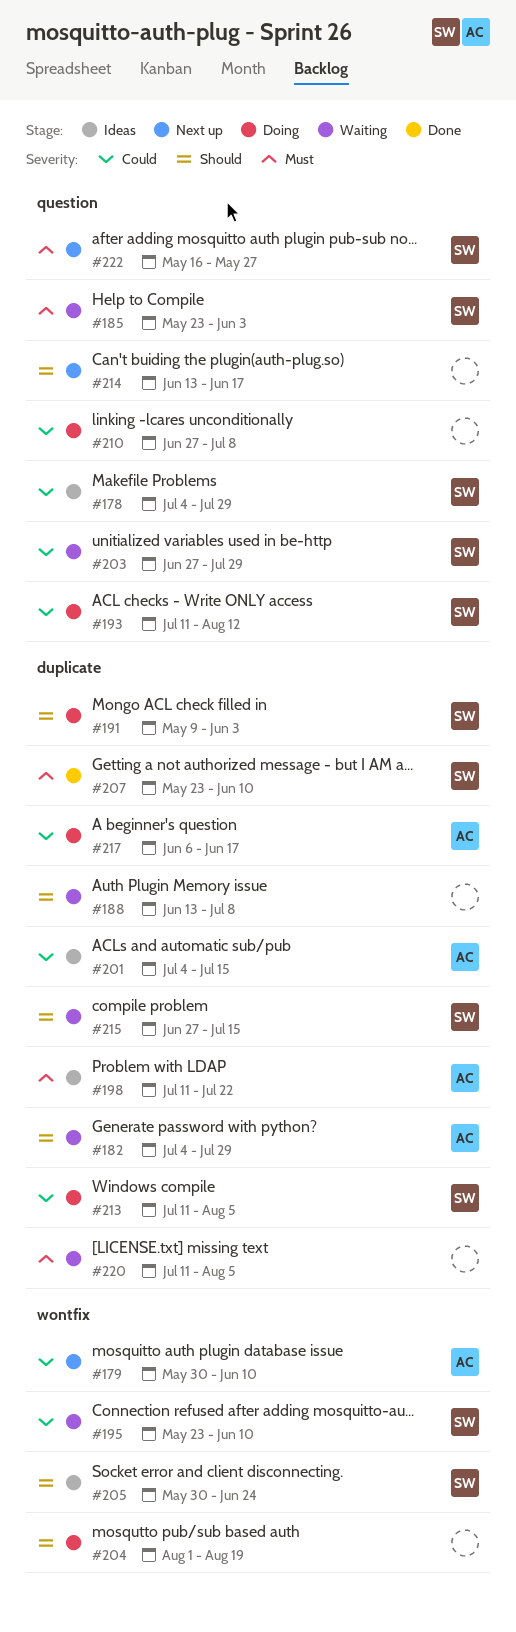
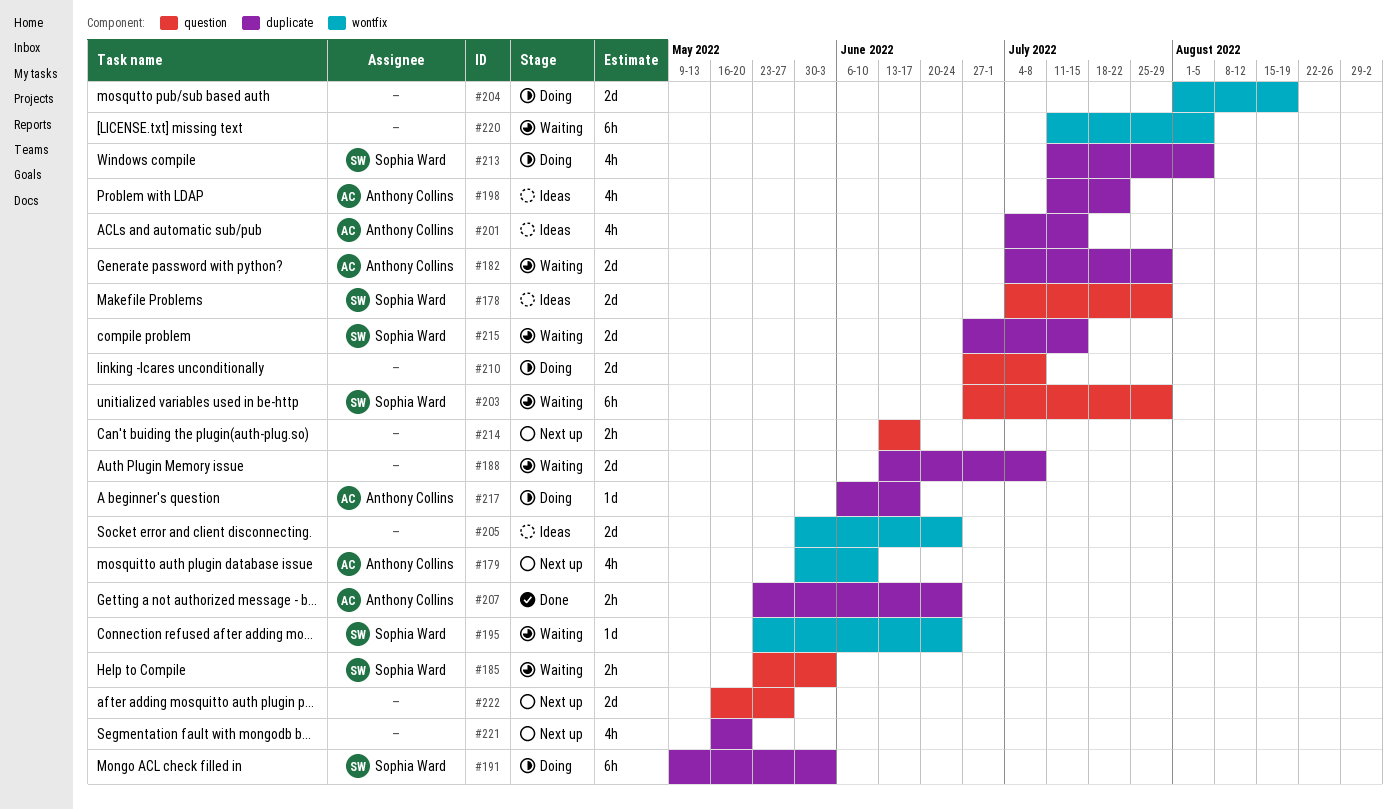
#193: present -> none
#195, due: Jun 10 -> Jun 24
#205, owner: Sophia Ward -> none
#207, owner: Sophia Ward -> Anthony Collins
#207, due: Jun 10 -> Jun 24
#220, label: duplicate -> wontfix
#221: none -> present
#222, owner: Sophia Ward -> none

